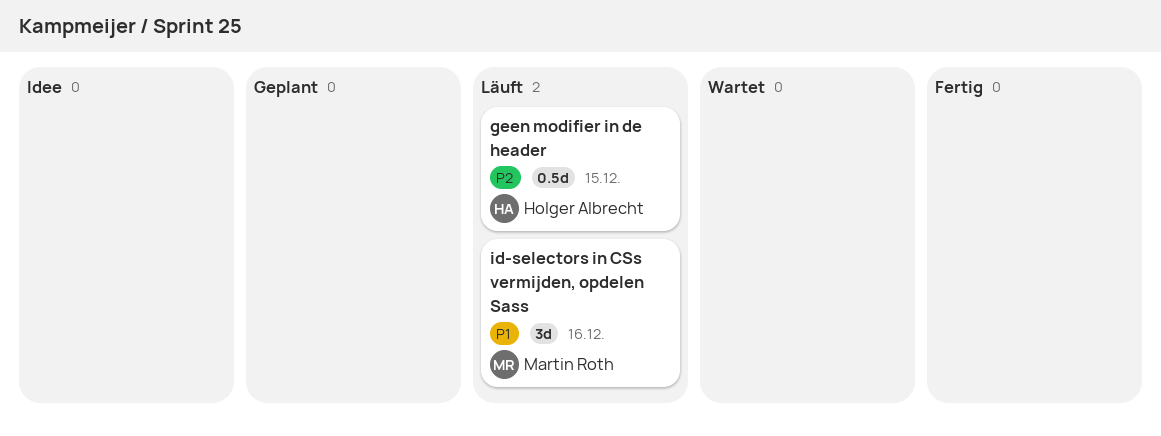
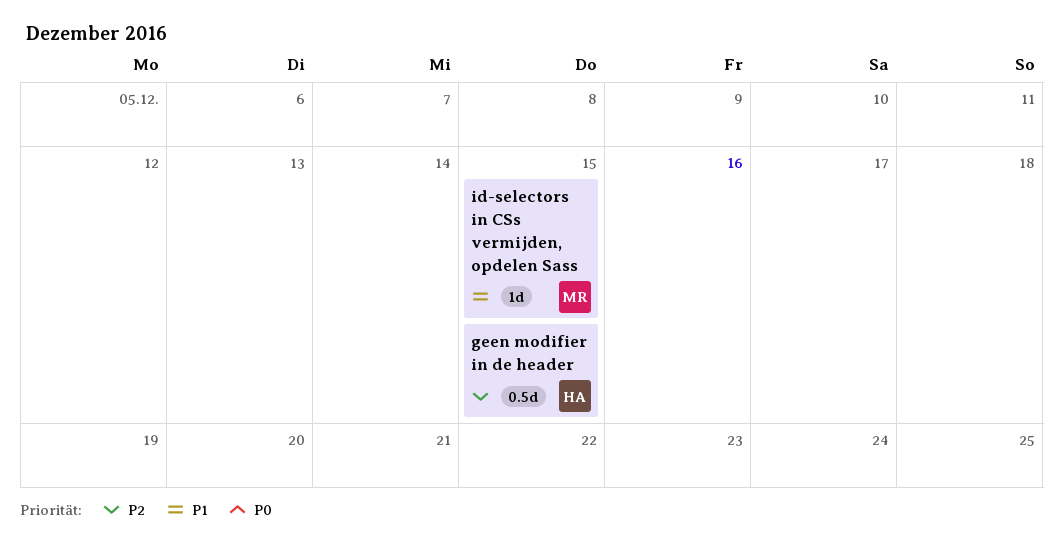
id-selectors in CSs vermijden, opdelen Sass, estimate: 3d -> 1d
id-selectors in CSs vermijden, opdelen Sass, due: Dec 16 -> Dec 15

